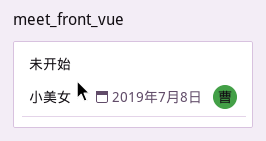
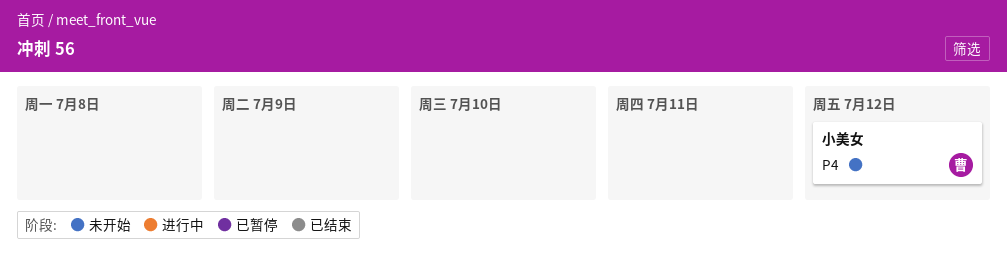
小美女, due: Jul 8 -> Jul 12

